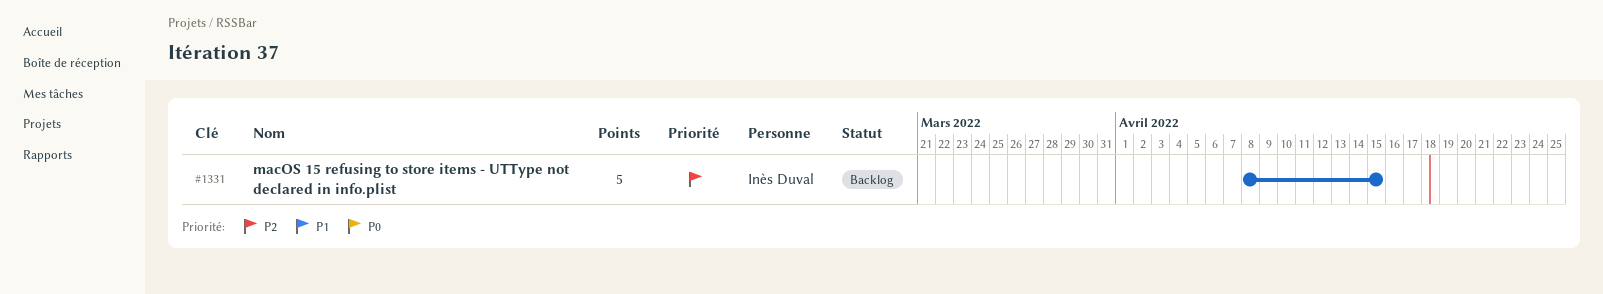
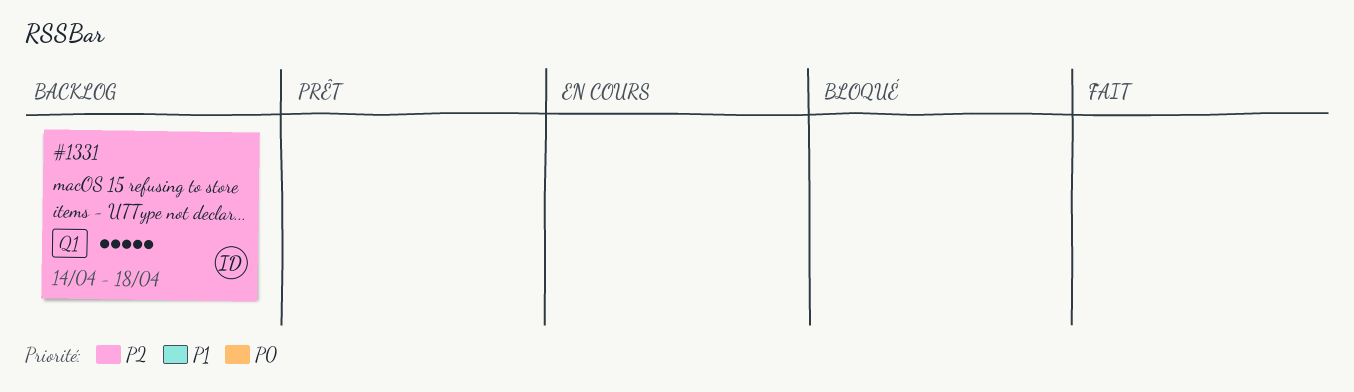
#1331, start: Apr 8 -> Apr 14
#1331, due: Apr 15 -> Apr 18

